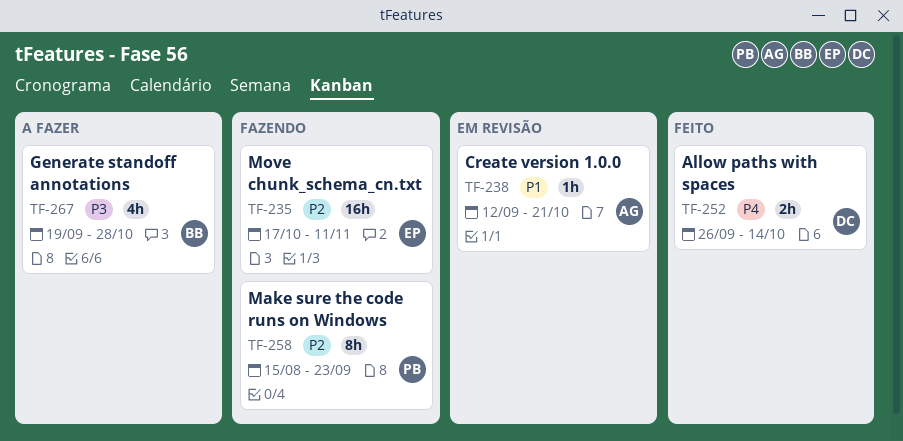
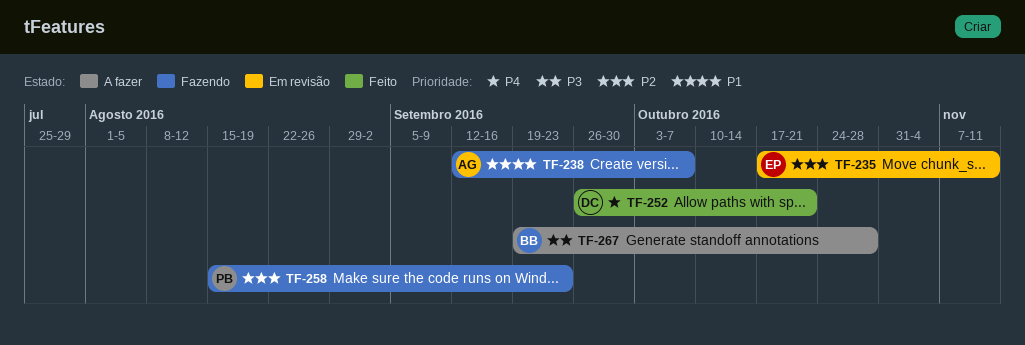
TF-235, status: Fazendo -> Em revisão
TF-238, status: Em revisão -> Fazendo
TF-238, due: Oct 21 -> Oct 7
TF-252, due: Oct 14 -> Oct 21

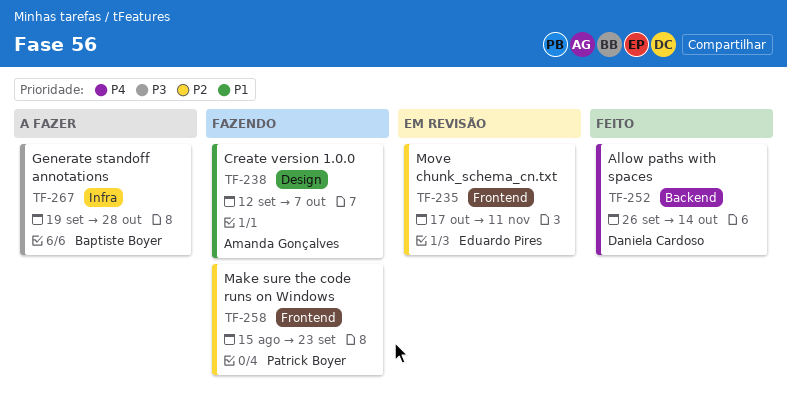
TF-252, due: Oct 21 -> Oct 14

